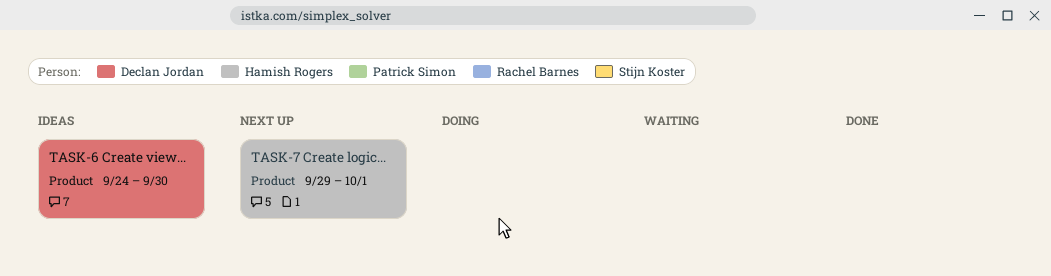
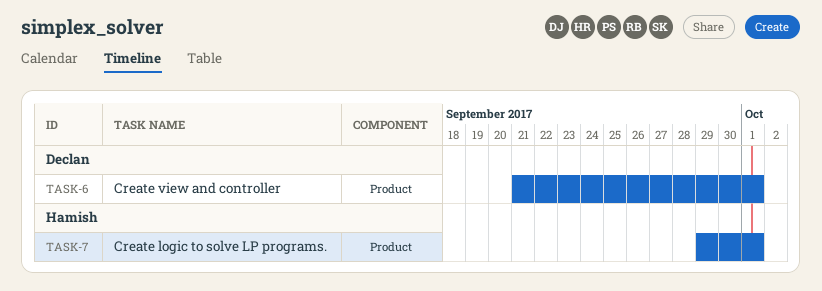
TASK-6, start: Sep 24 -> Sep 21
TASK-6, due: Sep 30 -> Oct 1

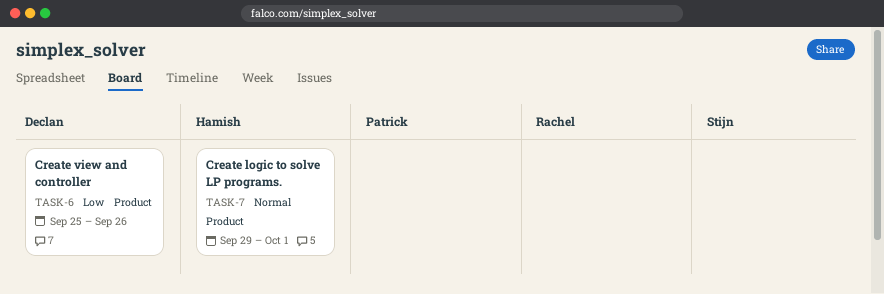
TASK-6, start: Sep 21 -> Sep 25
TASK-6, due: Oct 1 -> Sep 26

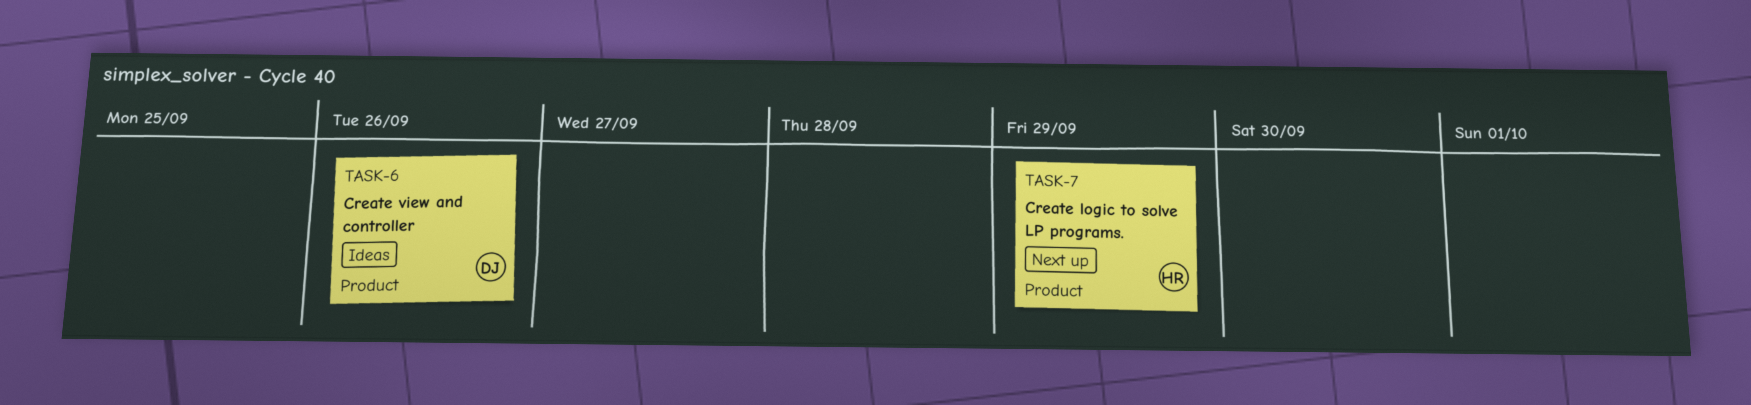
TASK-7, due: Oct 1 -> Sep 29

